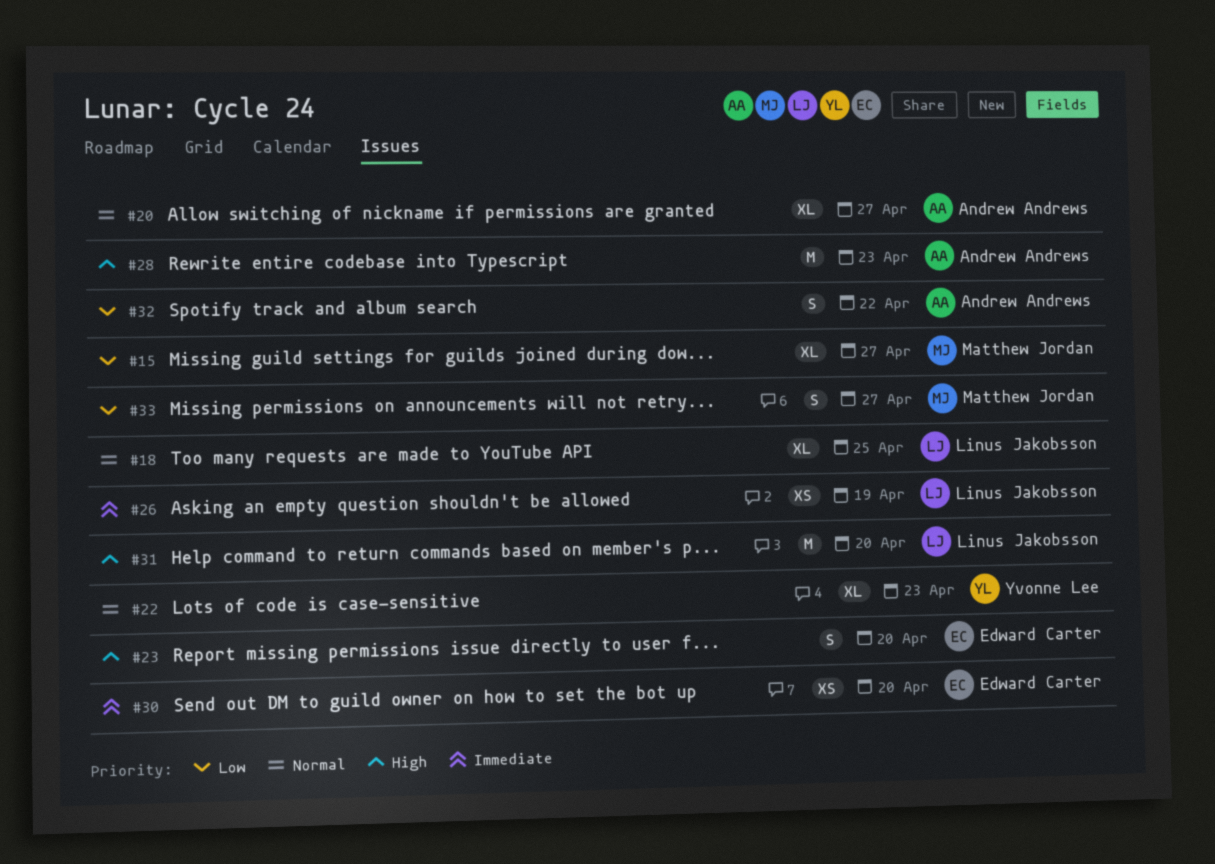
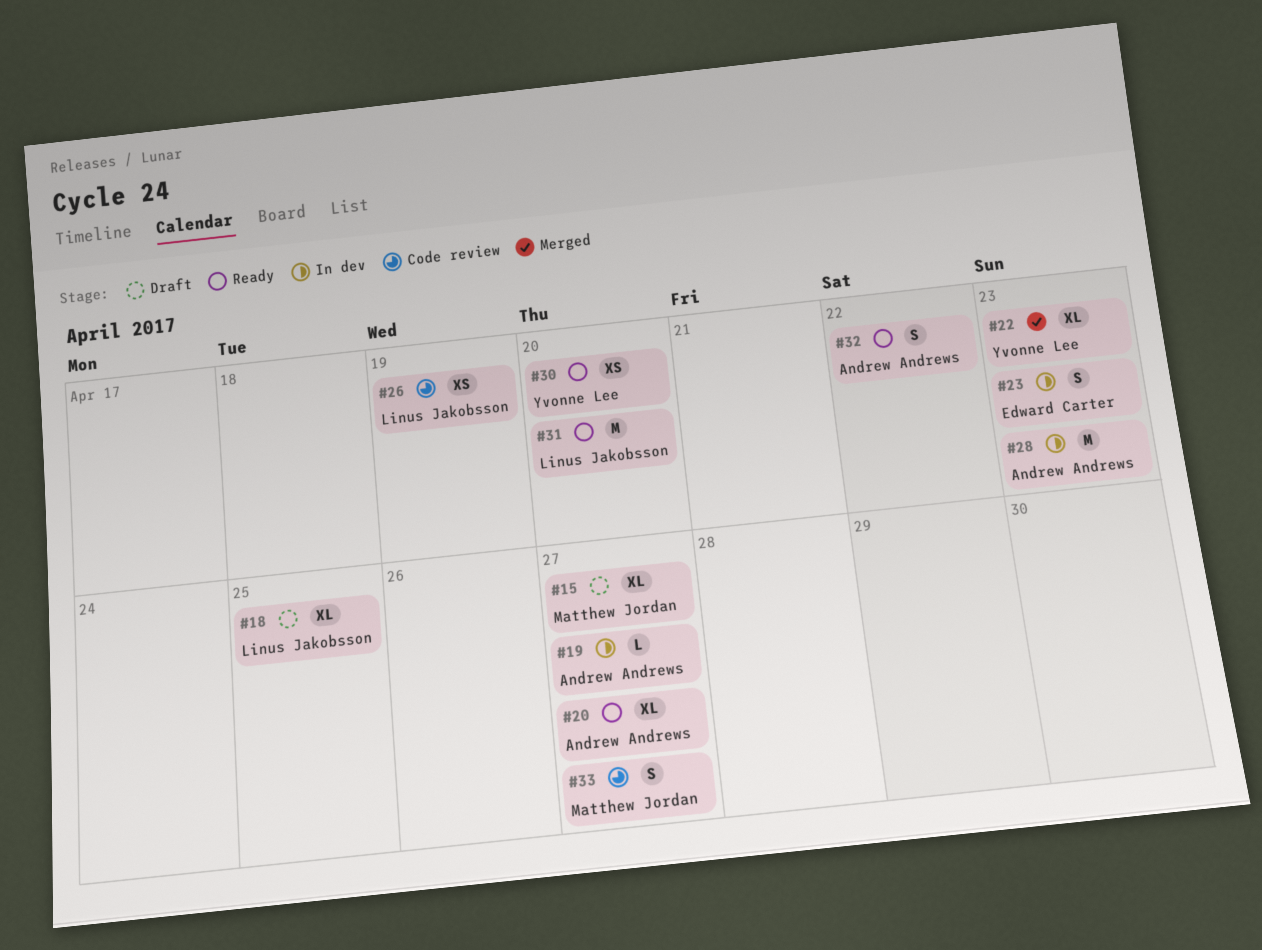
#19: none -> present
#23, due: Apr 20 -> Apr 23
#30, owner: Edward Carter -> Yvonne Lee

